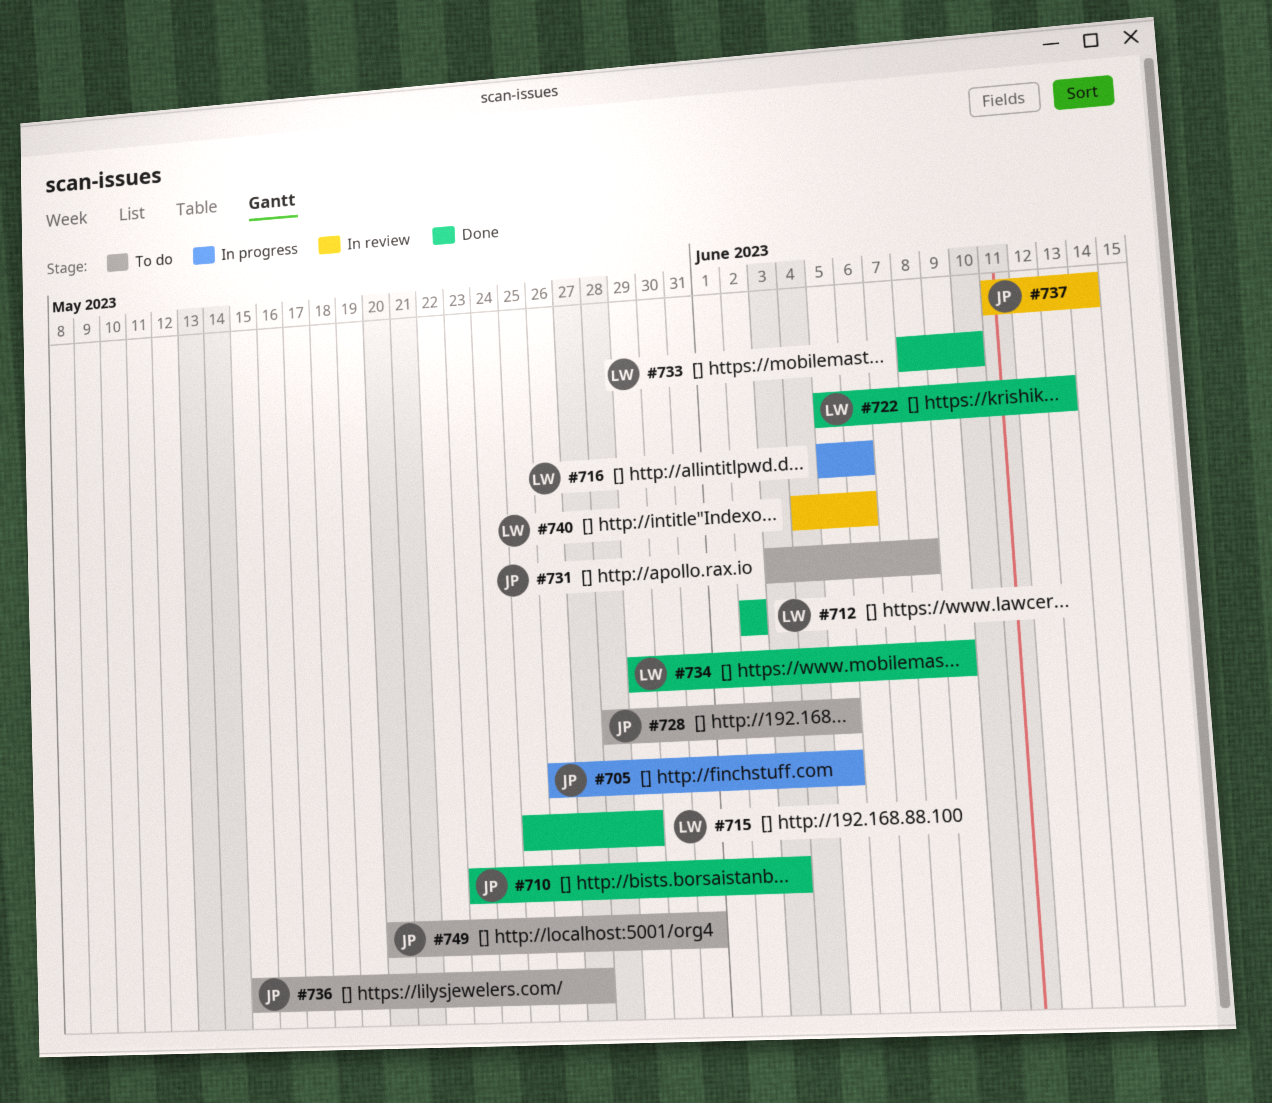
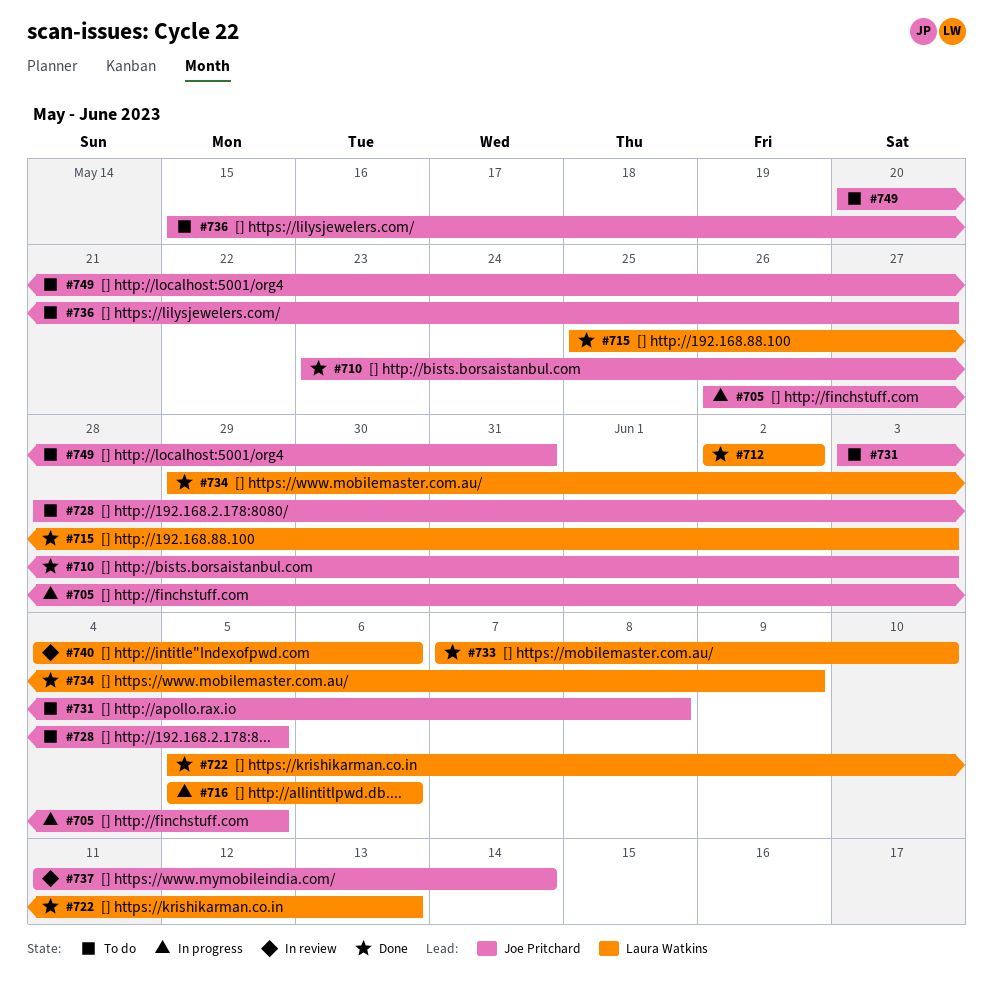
#715, due: May 29 -> Jun 3
#733, start: Jun 8 -> Jun 7

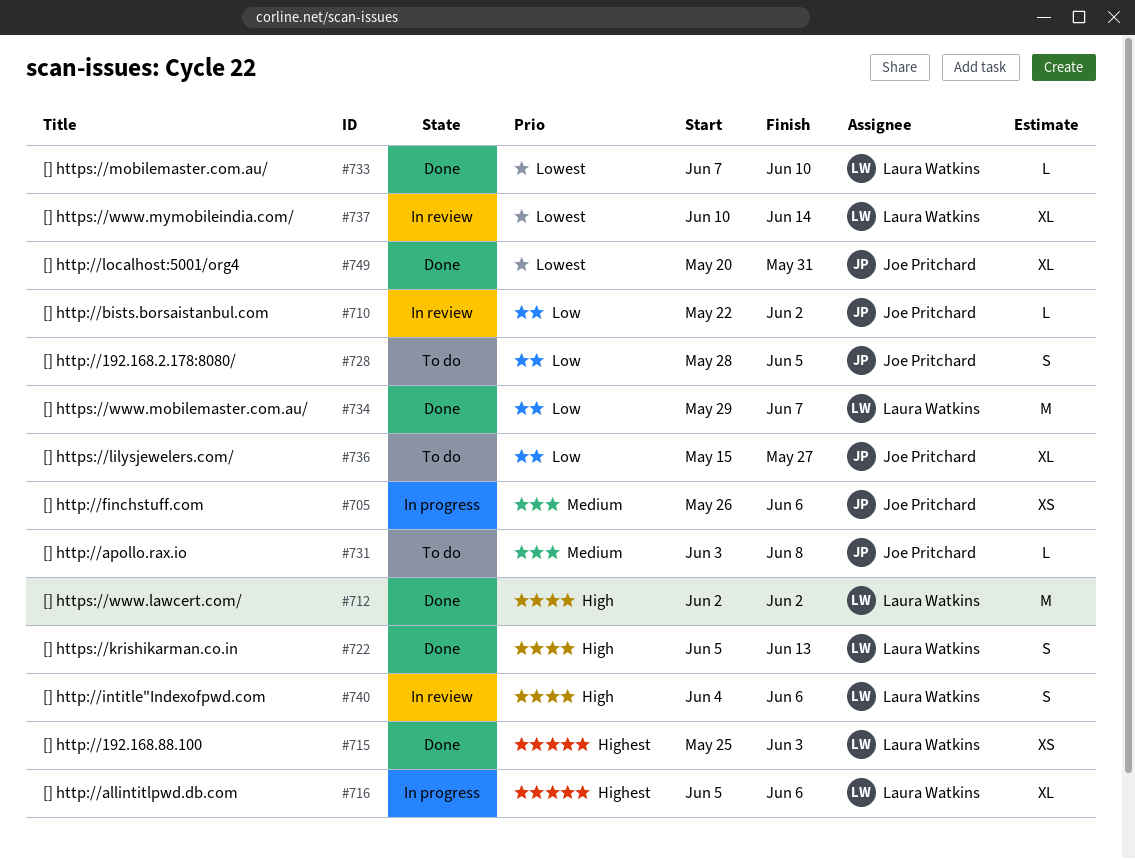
#705, due: Jun 5 -> Jun 6
#710, status: Done -> In review
#710, start: May 23 -> May 22
#710, due: Jun 3 -> Jun 2
#734, due: Jun 9 -> Jun 7
#737, owner: Joe Pritchard -> Laura Watkins
#737, start: Jun 11 -> Jun 10
#749, status: To do -> Done

